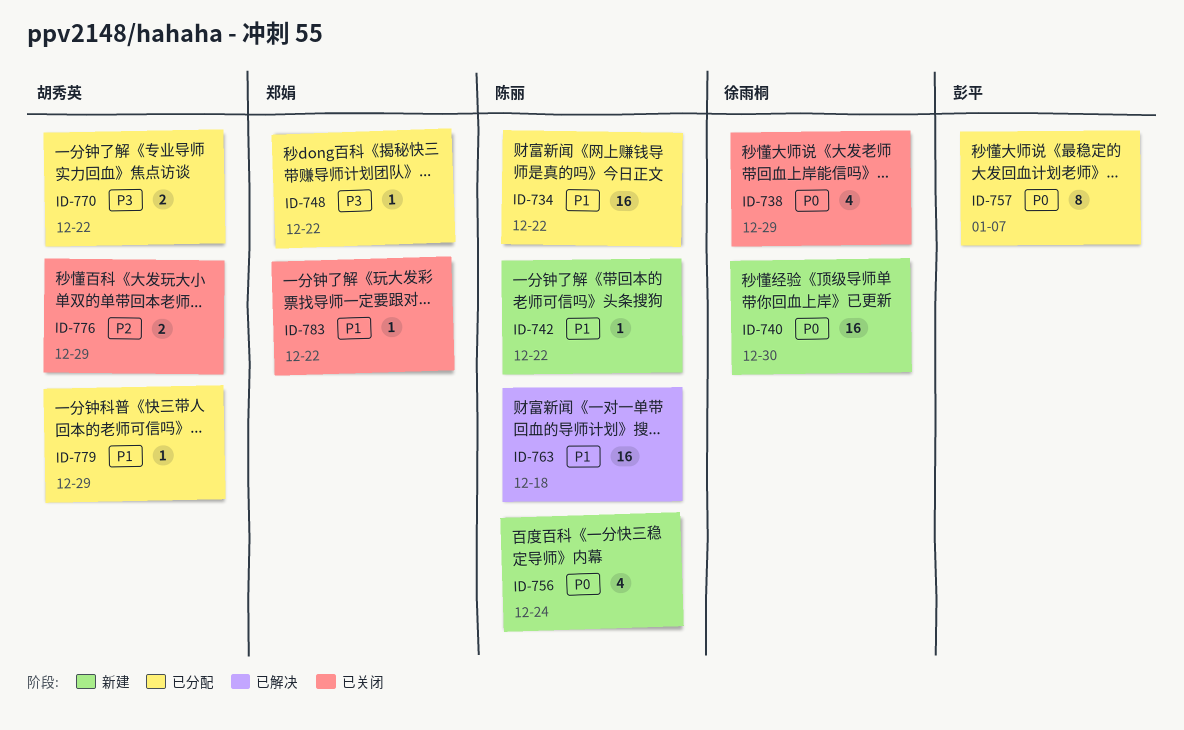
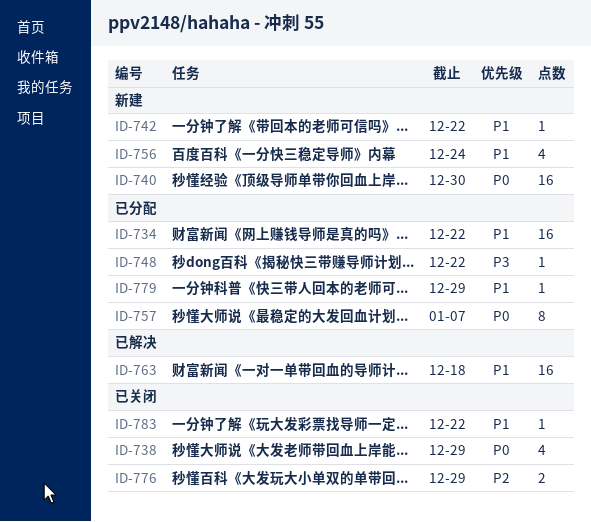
ID-756, priority: P0 -> P1
ID-770: present -> none

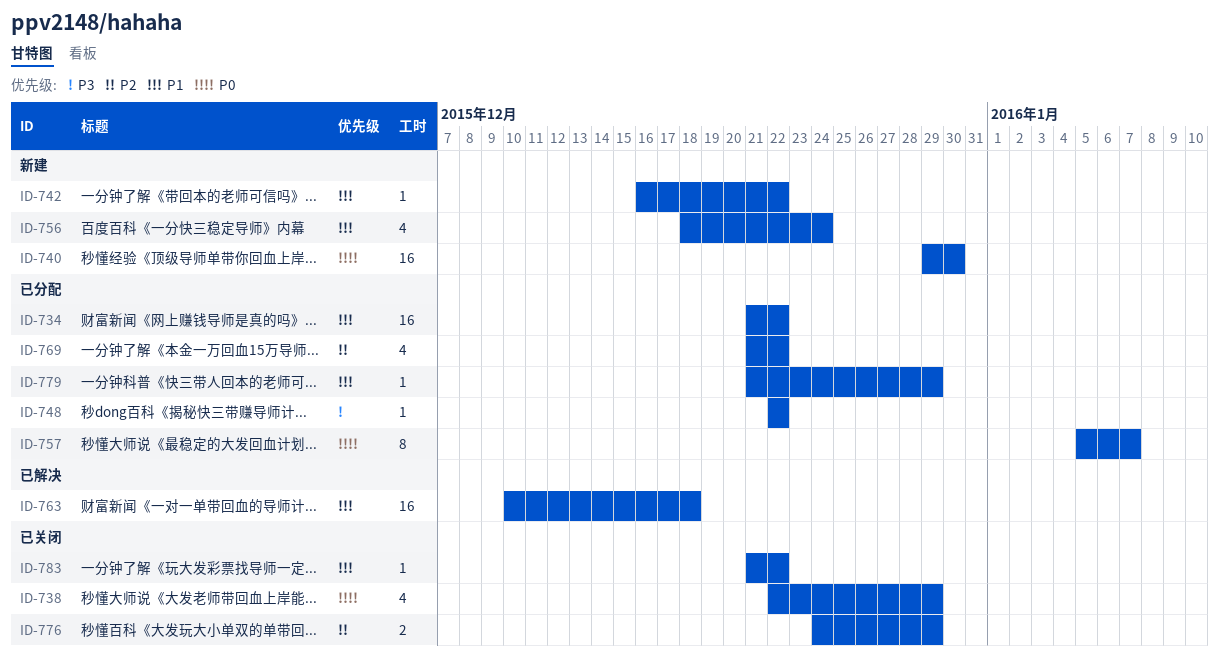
ID-769: none -> present

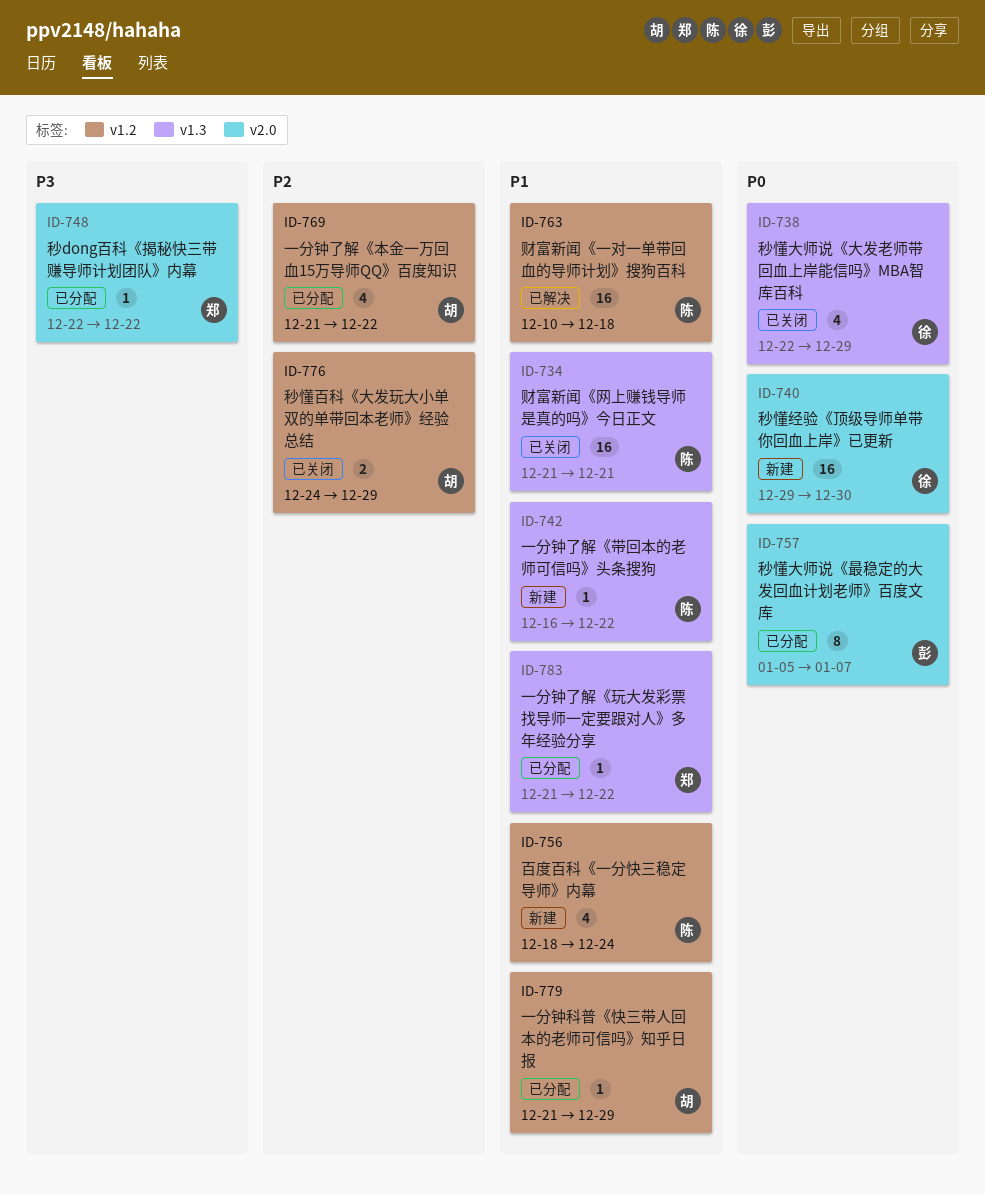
ID-734, status: 已分配 -> 已关闭
ID-734, due: Dec 22 -> Dec 21
ID-783, status: 已关闭 -> 已分配

